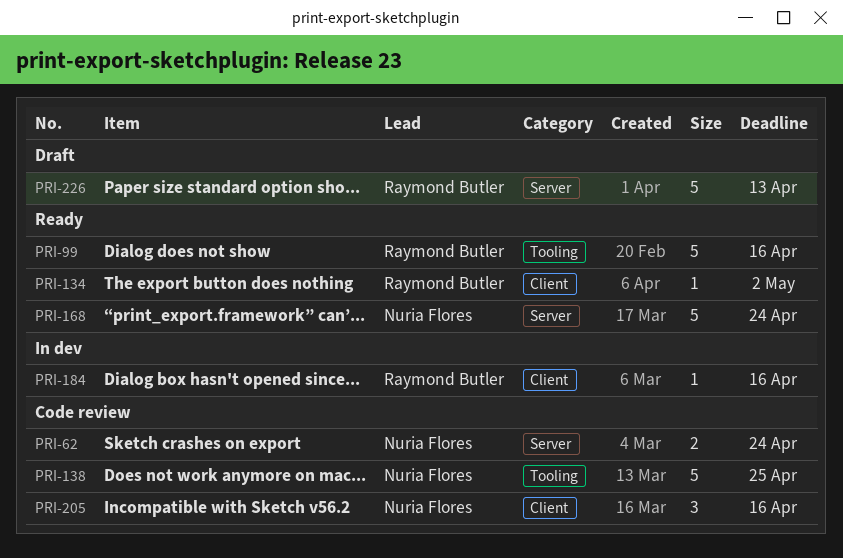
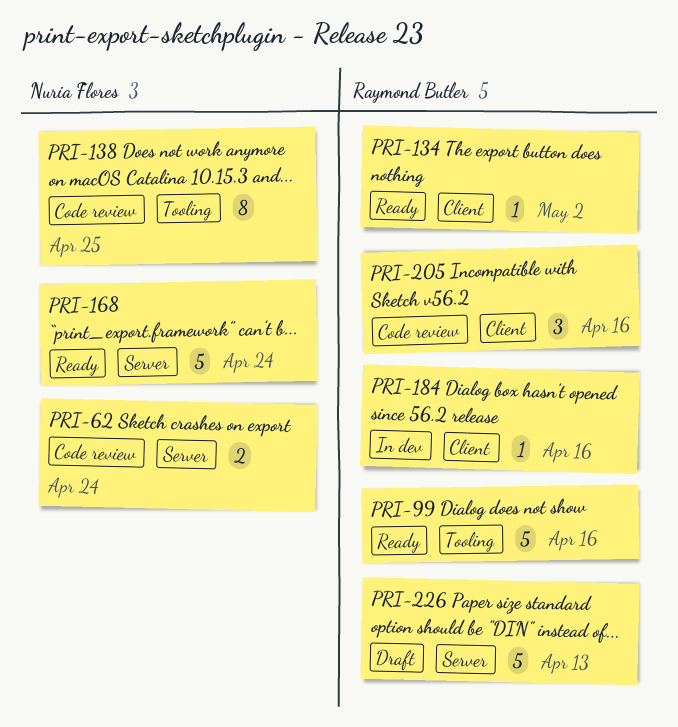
PRI-138, estimate: 5 -> 8
PRI-205, owner: Nuria Flores -> Raymond Butler

